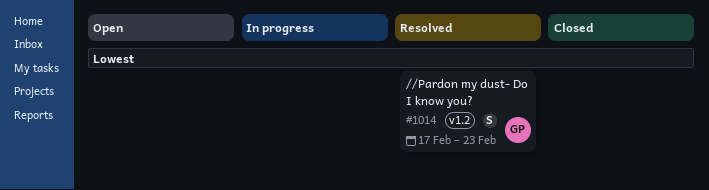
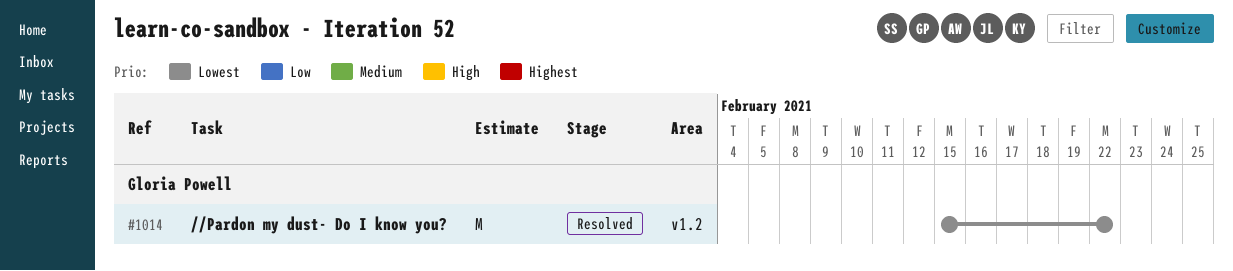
#1014, estimate: S -> M
#1014, start: Feb 17 -> Feb 15
#1014, due: Feb 23 -> Feb 22

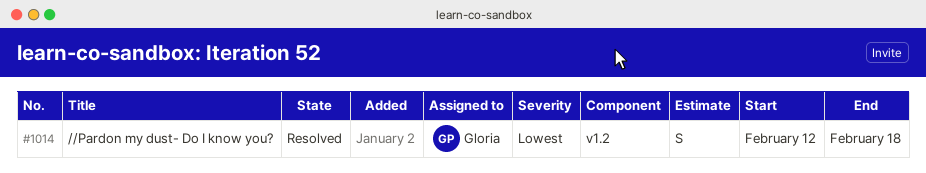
#1014, estimate: M -> S
#1014, start: Feb 15 -> Feb 12
#1014, due: Feb 22 -> Feb 18

